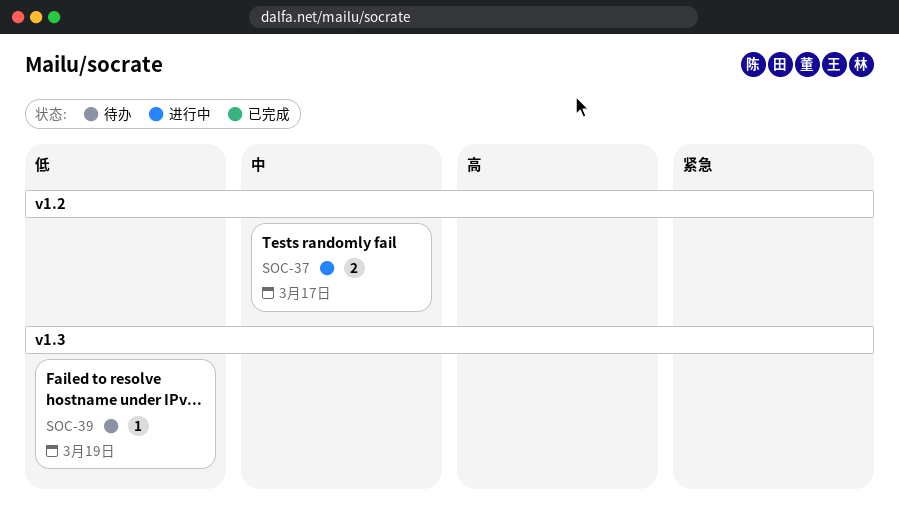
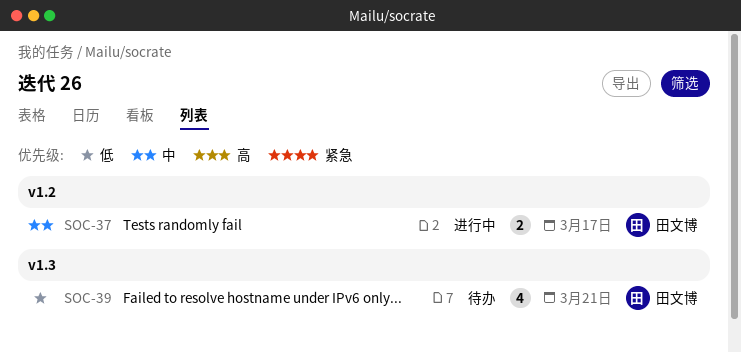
SOC-39, estimate: 1 -> 4
SOC-39, due: Mar 19 -> Mar 21

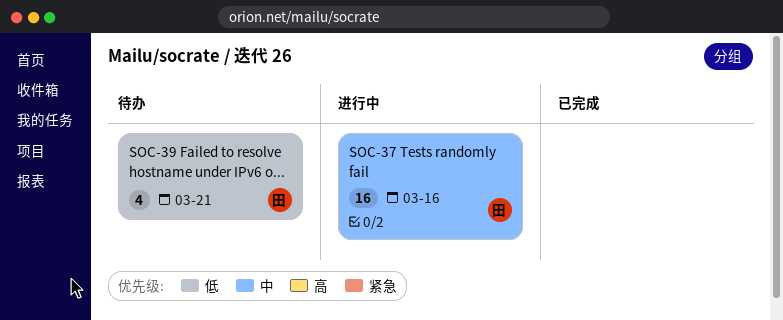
SOC-37, estimate: 2 -> 16
SOC-37, due: Mar 17 -> Mar 16

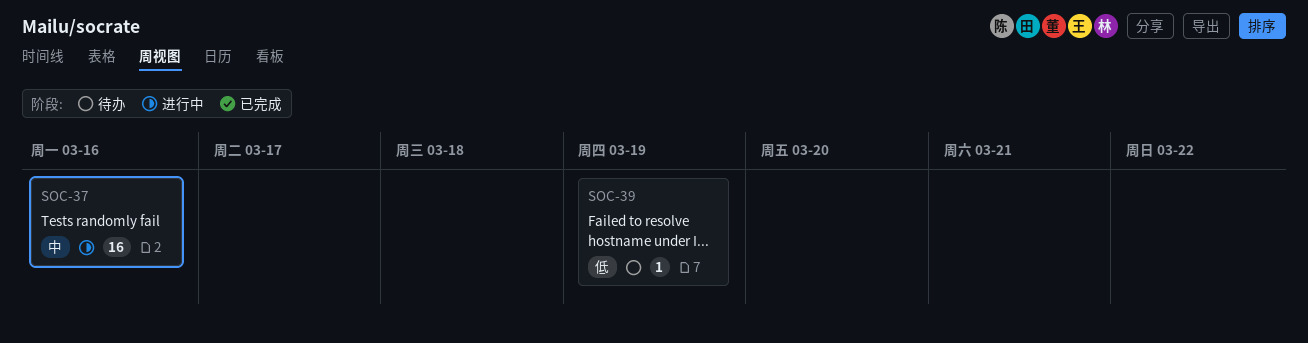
SOC-39, estimate: 4 -> 1
SOC-39, due: Mar 21 -> Mar 19

